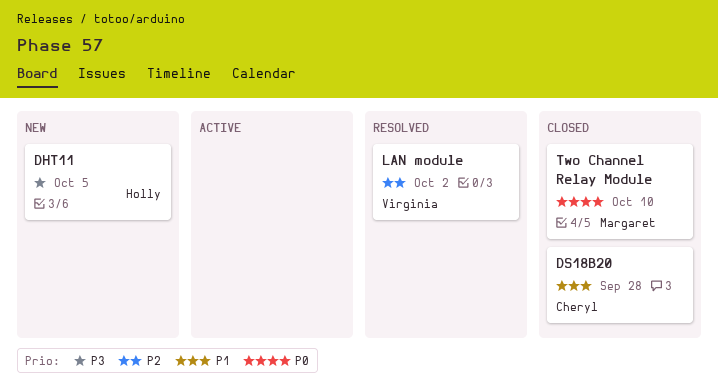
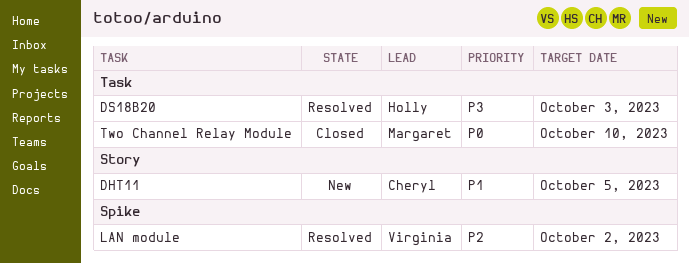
DHT11, owner: Holly -> Cheryl
DHT11, priority: P3 -> P1
DS18B20, status: Closed -> Resolved
DS18B20, owner: Cheryl -> Holly
DS18B20, priority: P1 -> P3
DS18B20, due: Sep 28 -> Oct 3

